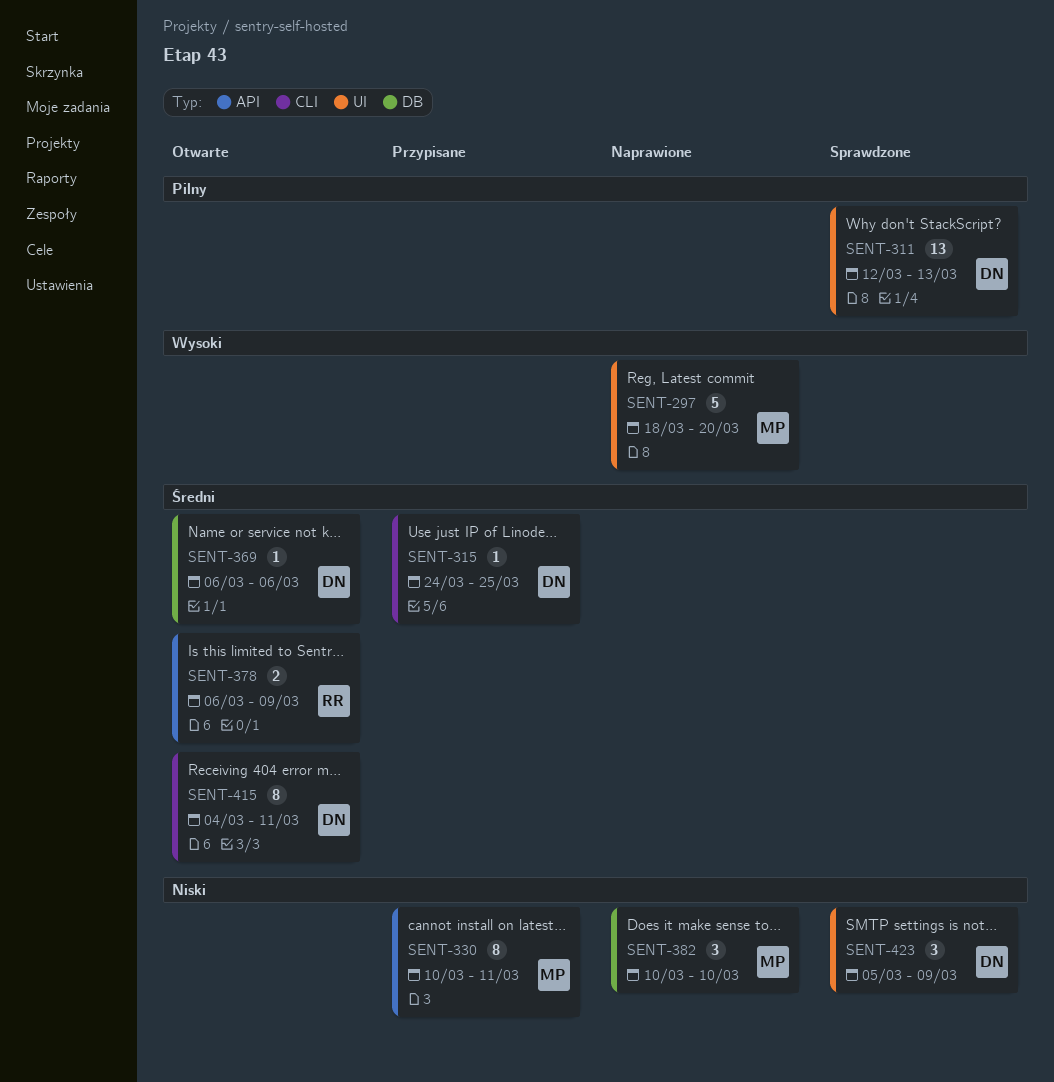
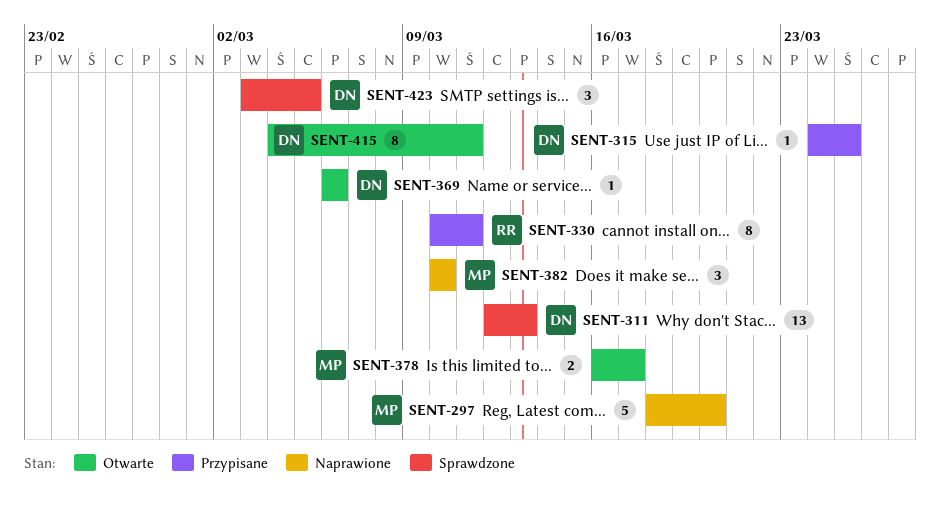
SENT-330, owner: MP -> RR
SENT-378, owner: RR -> MP
SENT-378, start: Mar 6 -> Mar 16
SENT-378, due: Mar 9 -> Mar 17
SENT-423, start: Mar 5 -> Mar 3
SENT-423, due: Mar 9 -> Mar 5

